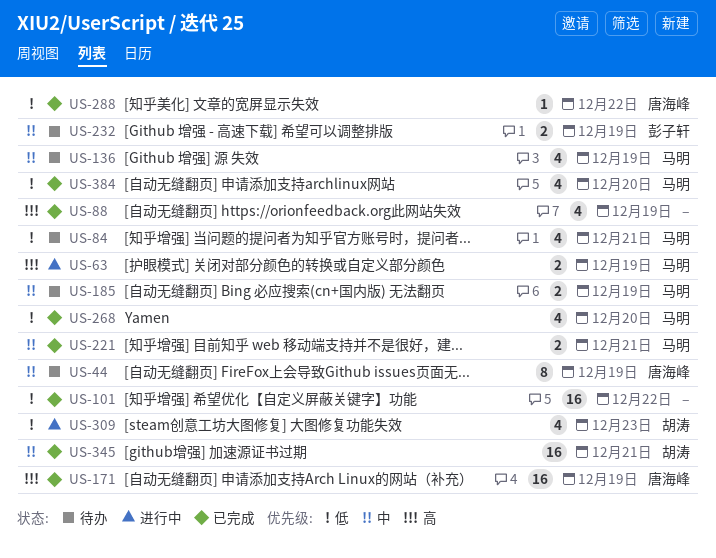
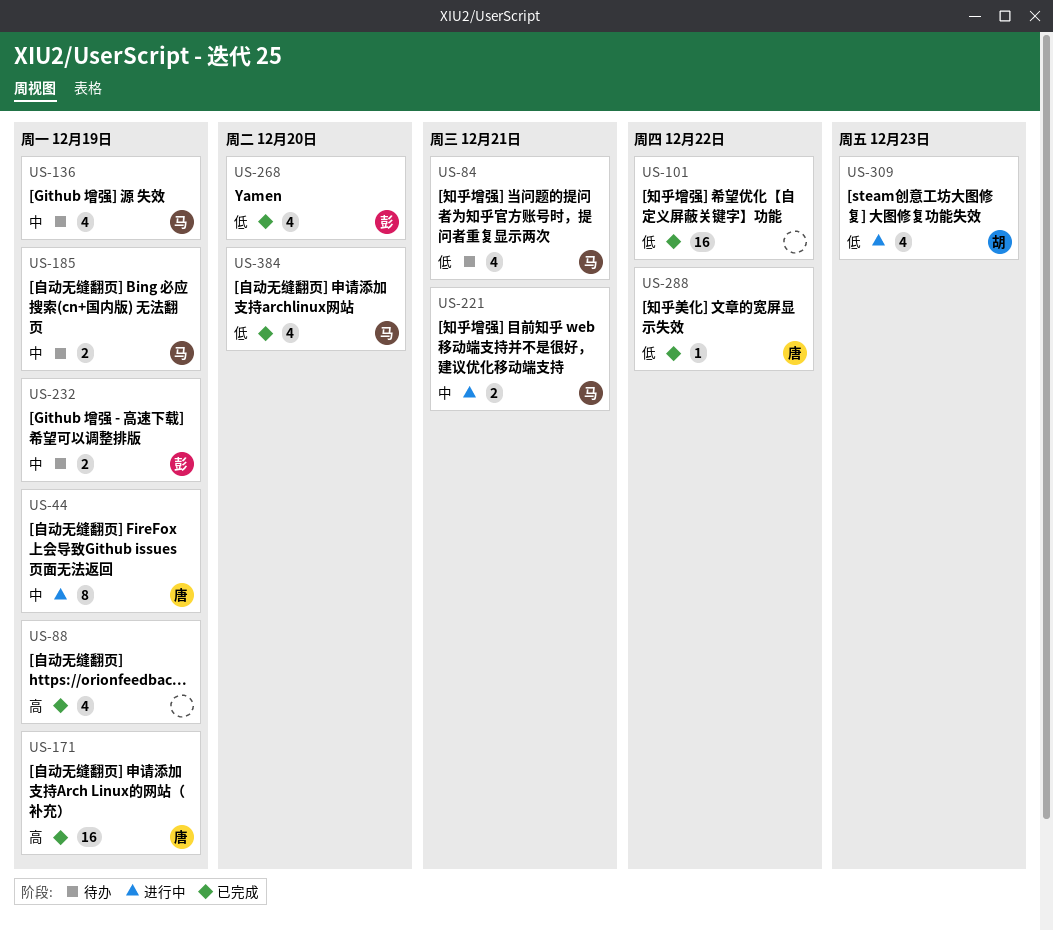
US-44, status: 待办 -> 进行中
US-63: present -> none
US-221, status: 已完成 -> 进行中
US-268, owner: 马明 -> 彭子轩
US-345: present -> none

